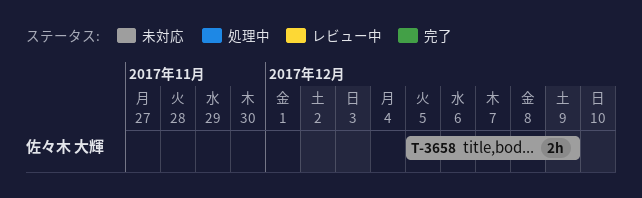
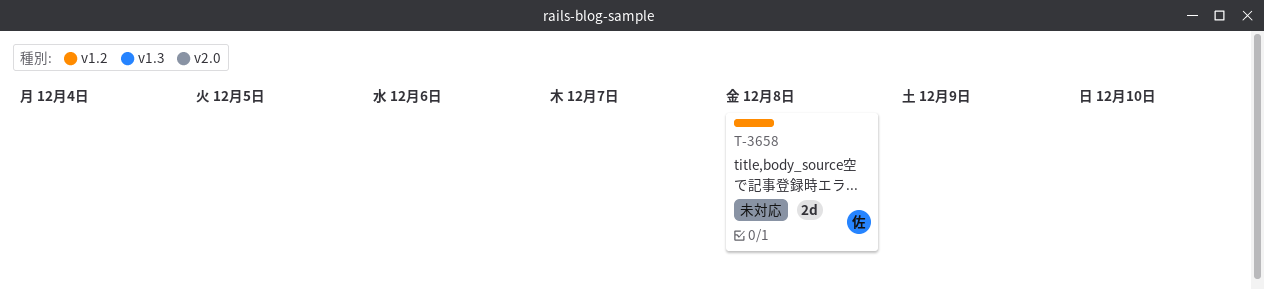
T-3658, estimate: 2h -> 2d
T-3658, due: Dec 9 -> Dec 8

